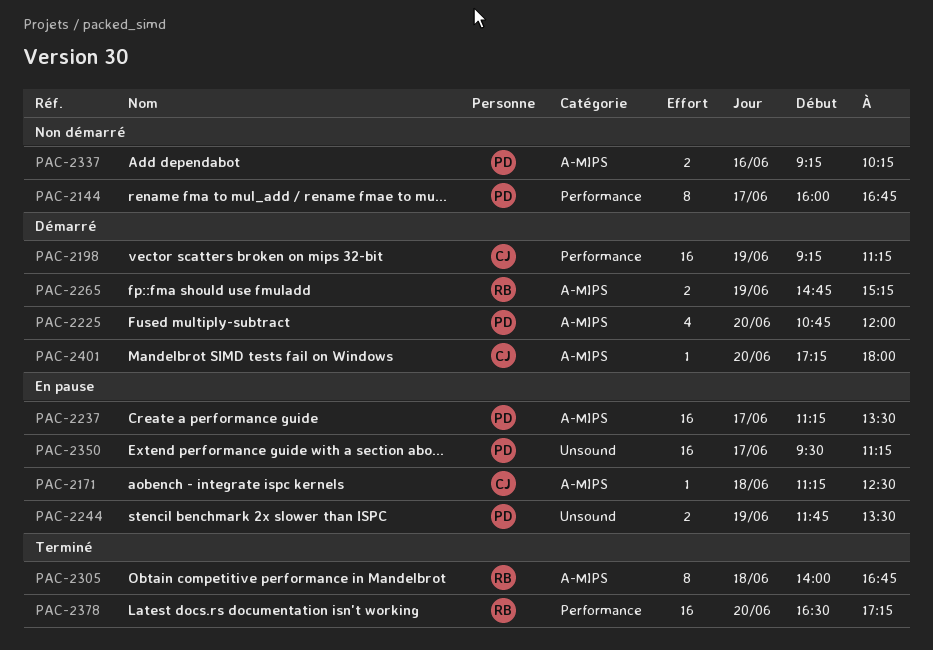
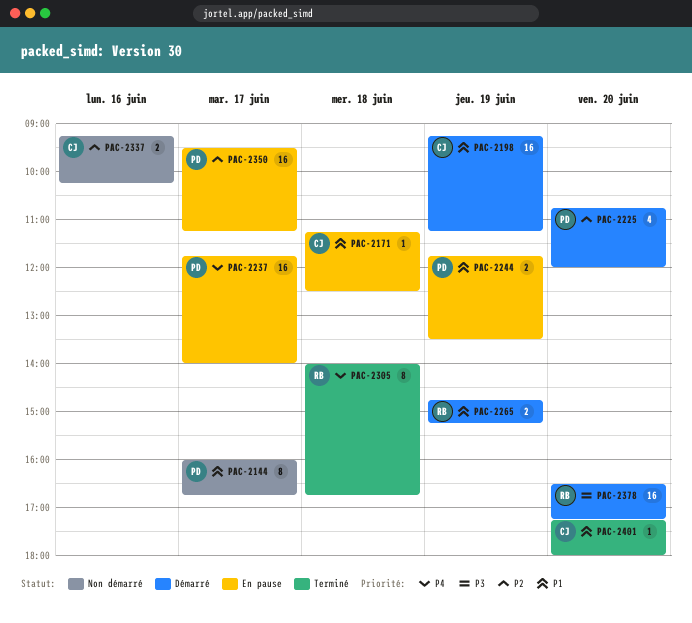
PAC-2237, begins: 11:15 -> 11:45
PAC-2237, ends: 13:30 -> 14:00
PAC-2337, owner: PD -> CJ
PAC-2378, status: Terminé -> Démarré
PAC-2401, status: Démarré -> Terminé

